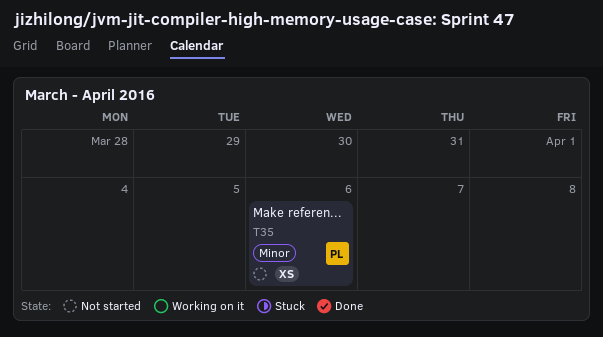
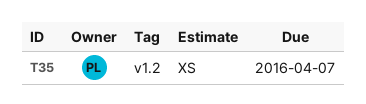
T35, due: Apr 6 -> Apr 7

